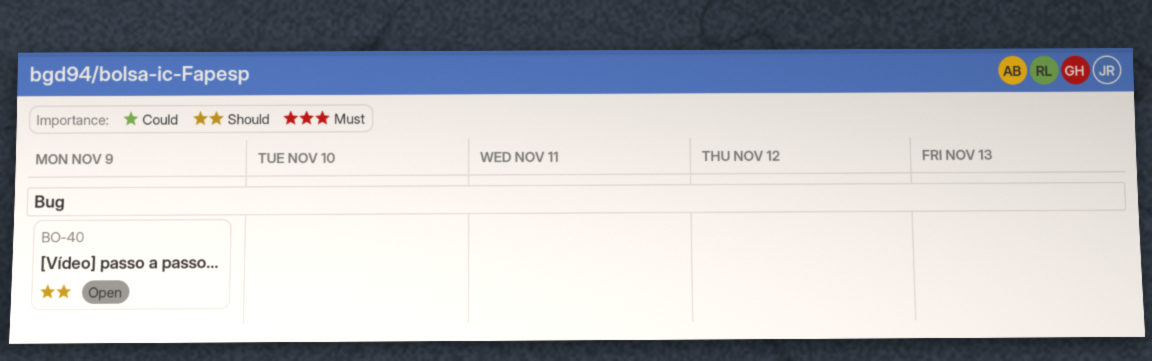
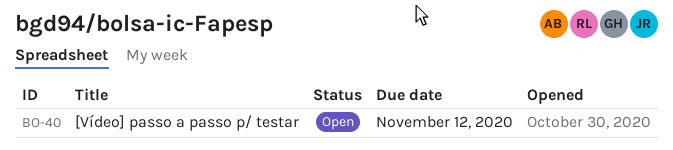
BO-40, due: Nov 9 -> Nov 12

